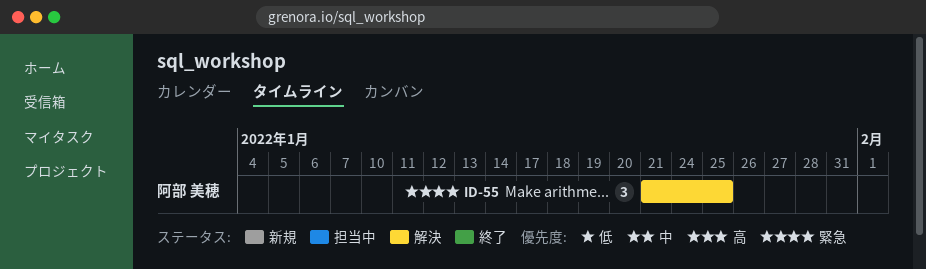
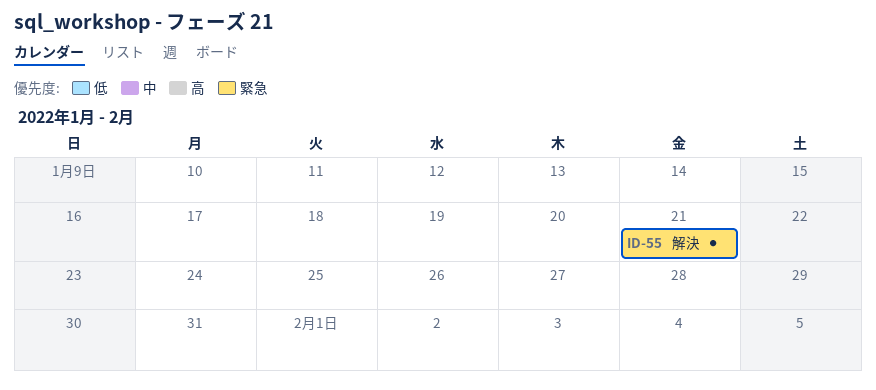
ID-55, estimate: 3 -> 1
ID-55, due: Jan 25 -> Jan 21

